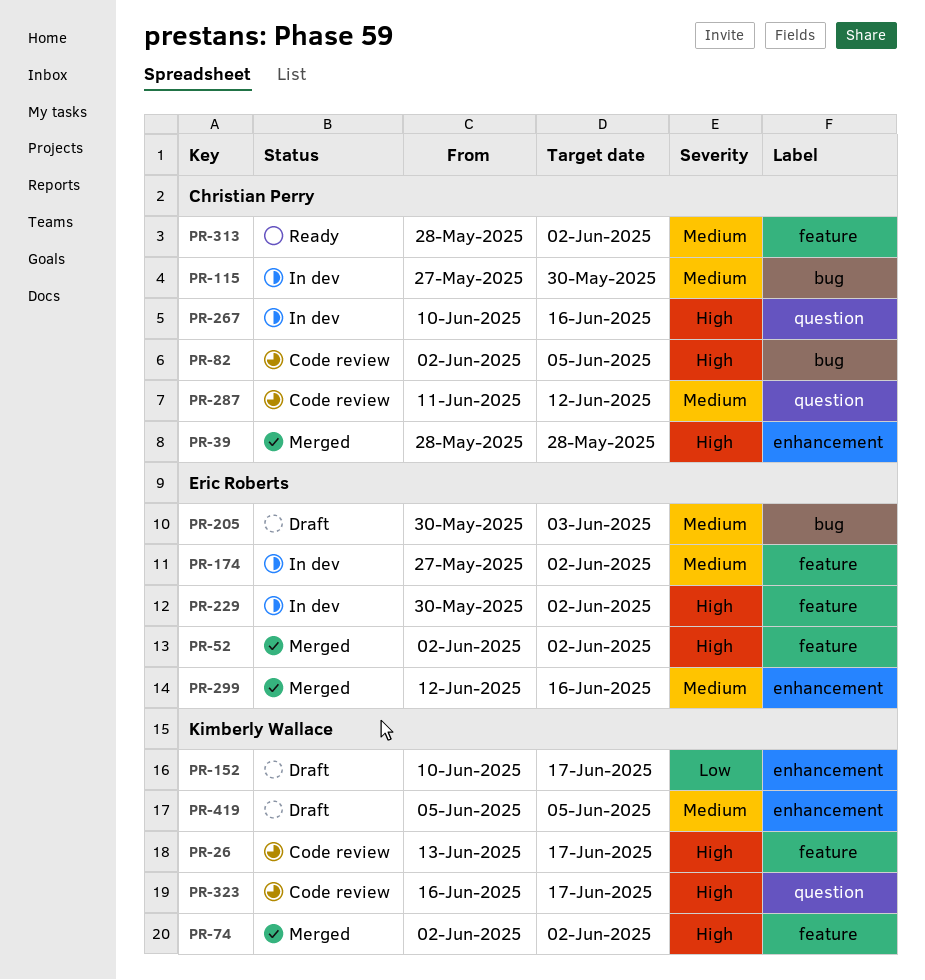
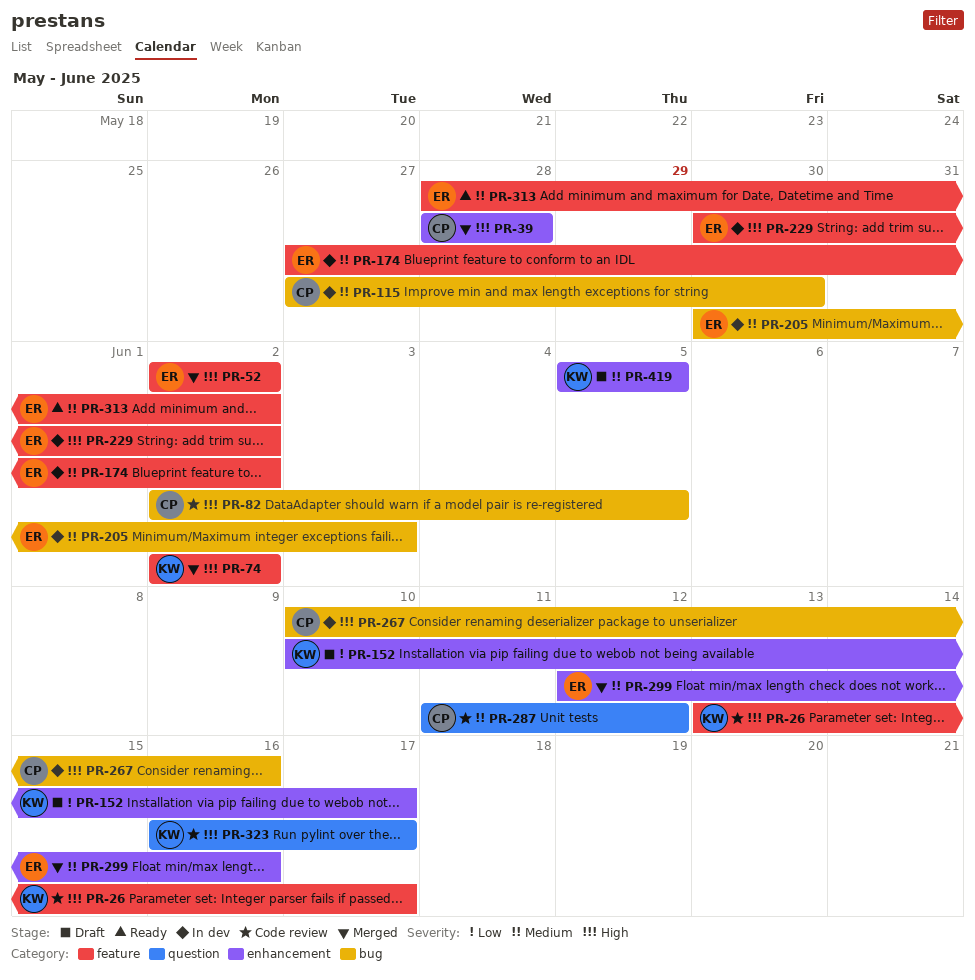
PR-205, status: Draft -> In dev
PR-267, label: question -> bug
PR-313, owner: Christian Perry -> Eric Roberts

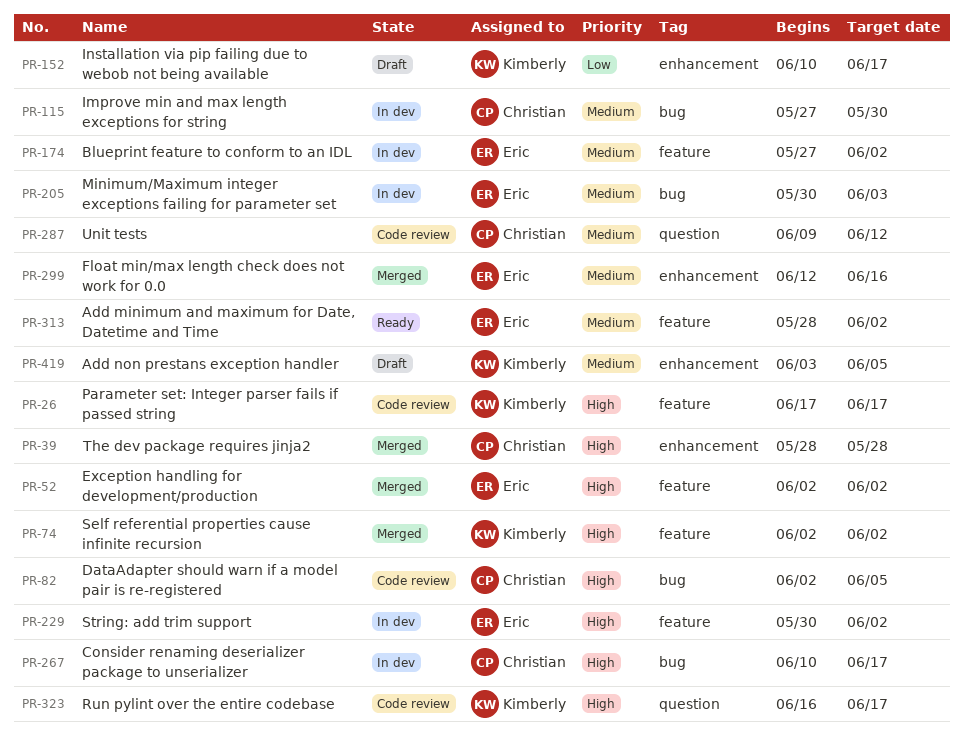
PR-26, start: Jun 13 -> Jun 17
PR-267, due: Jun 16 -> Jun 17
PR-287, start: Jun 11 -> Jun 9
PR-419, start: Jun 5 -> Jun 3

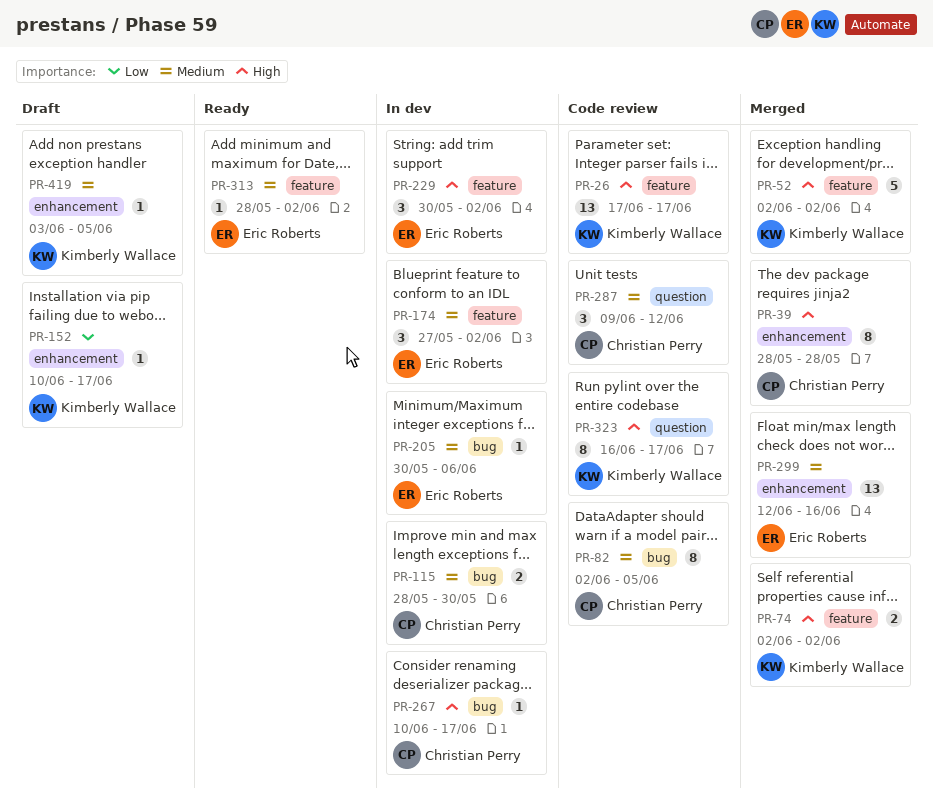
PR-52, owner: Eric Roberts -> Kimberly Wallace
PR-82, priority: High -> Medium
PR-115, start: May 27 -> May 28
PR-205, due: Jun 3 -> Jun 6

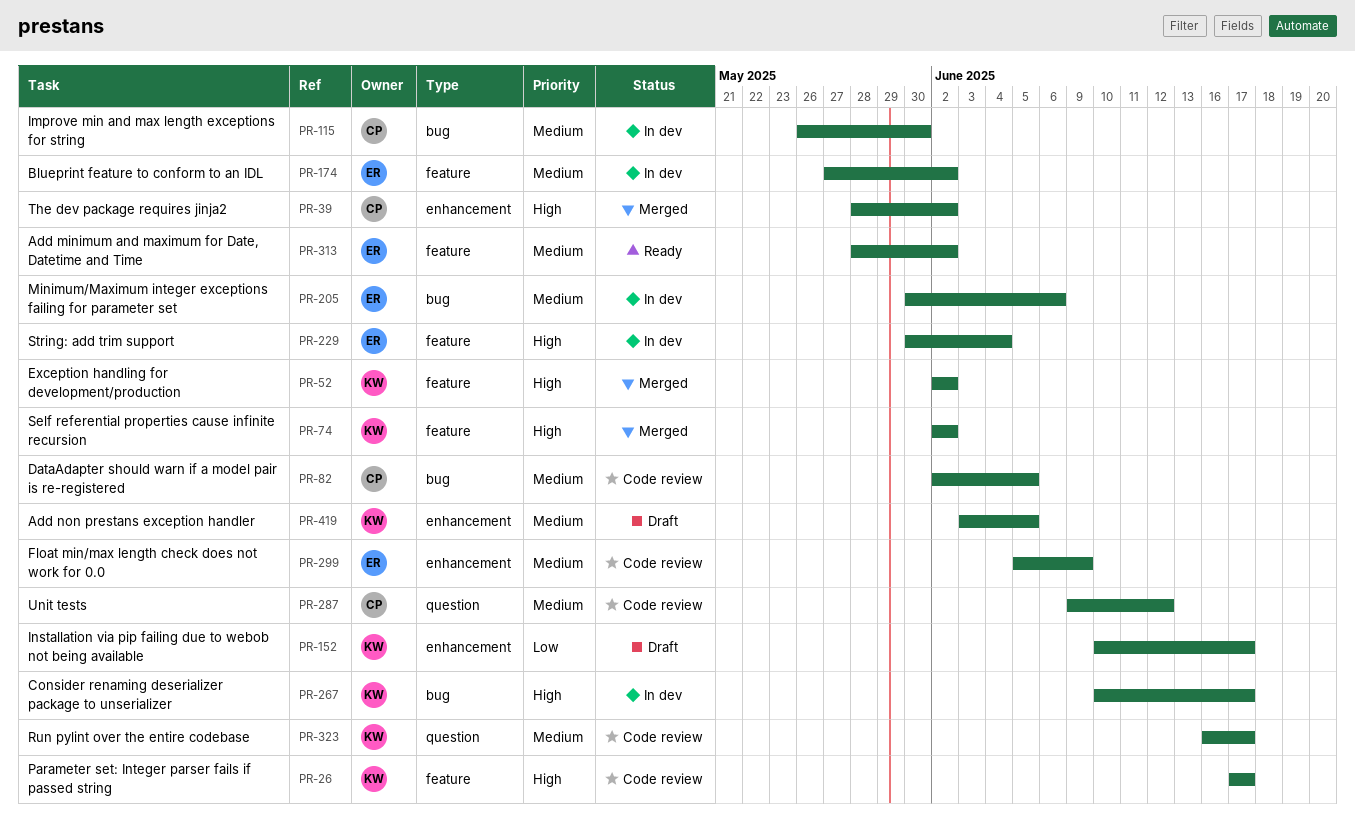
PR-39, due: May 28 -> Jun 2
PR-115, start: May 28 -> May 26
PR-229, due: Jun 2 -> Jun 4
PR-267, owner: Christian Perry -> Kimberly Wallace
PR-299, status: Merged -> Code review
PR-299, start: Jun 12 -> Jun 5
PR-299, due: Jun 16 -> Jun 9
PR-323, priority: High -> Medium

